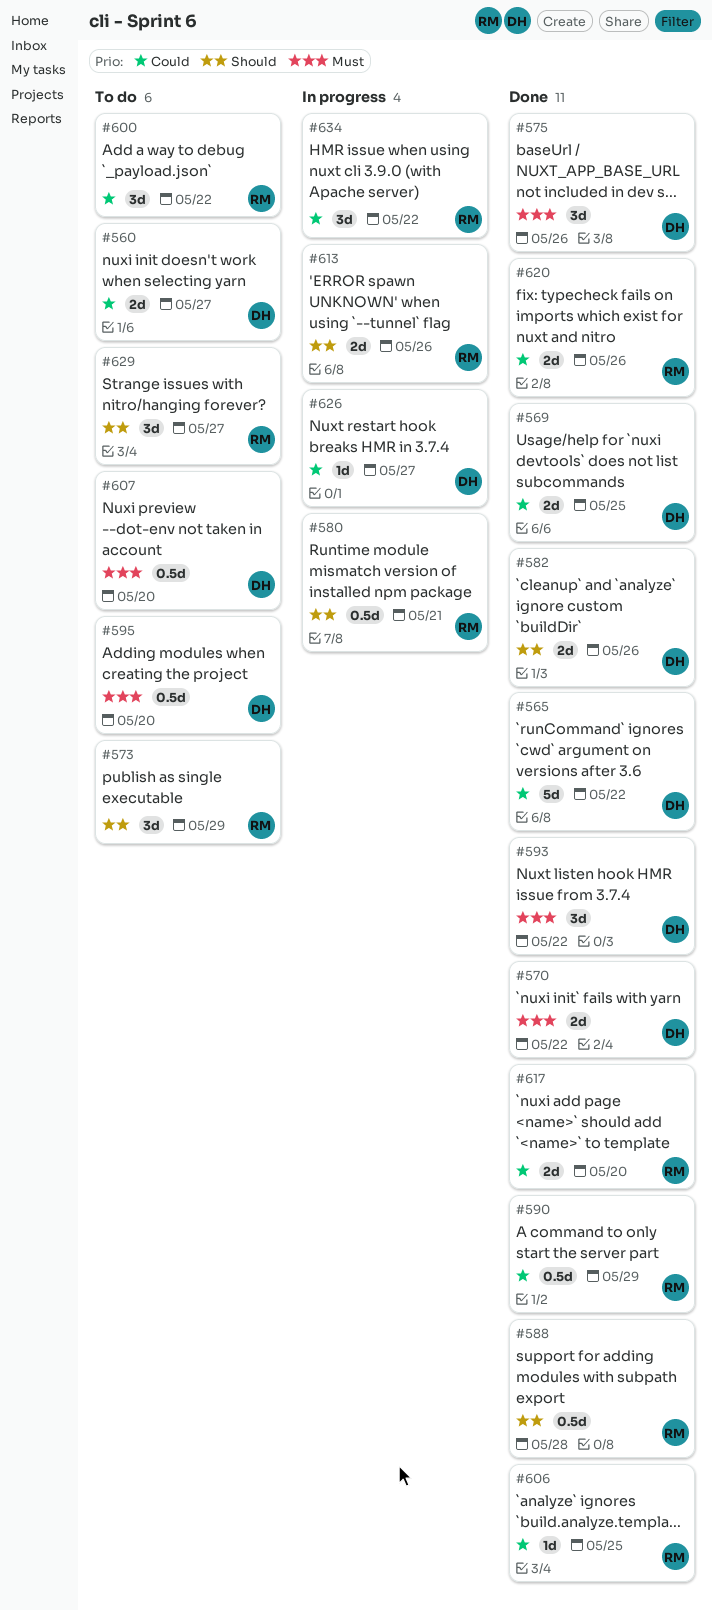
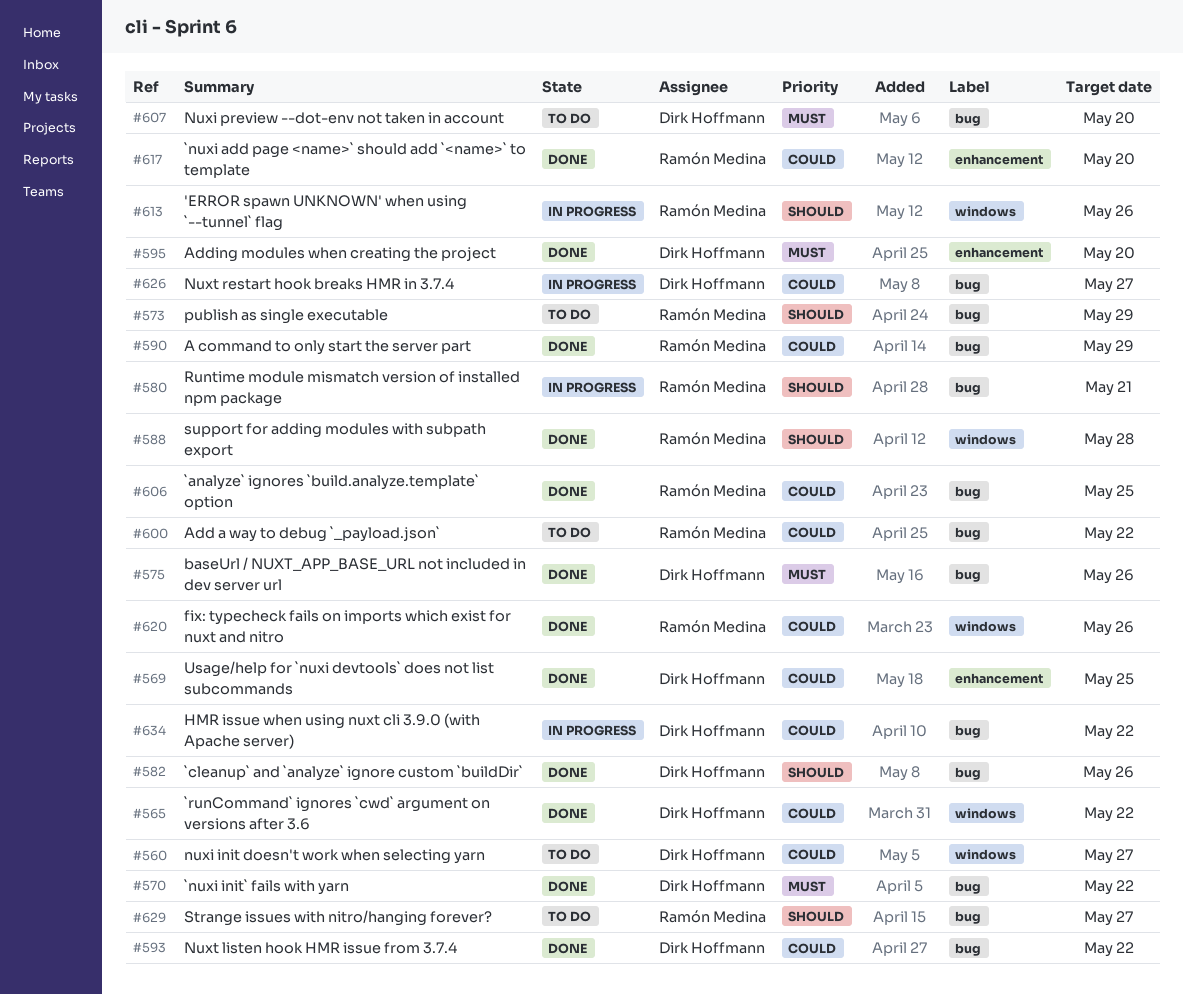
#593, priority: Must -> Could
#595, status: To do -> Done
#634, owner: Ramón Medina -> Dirk Hoffmann

